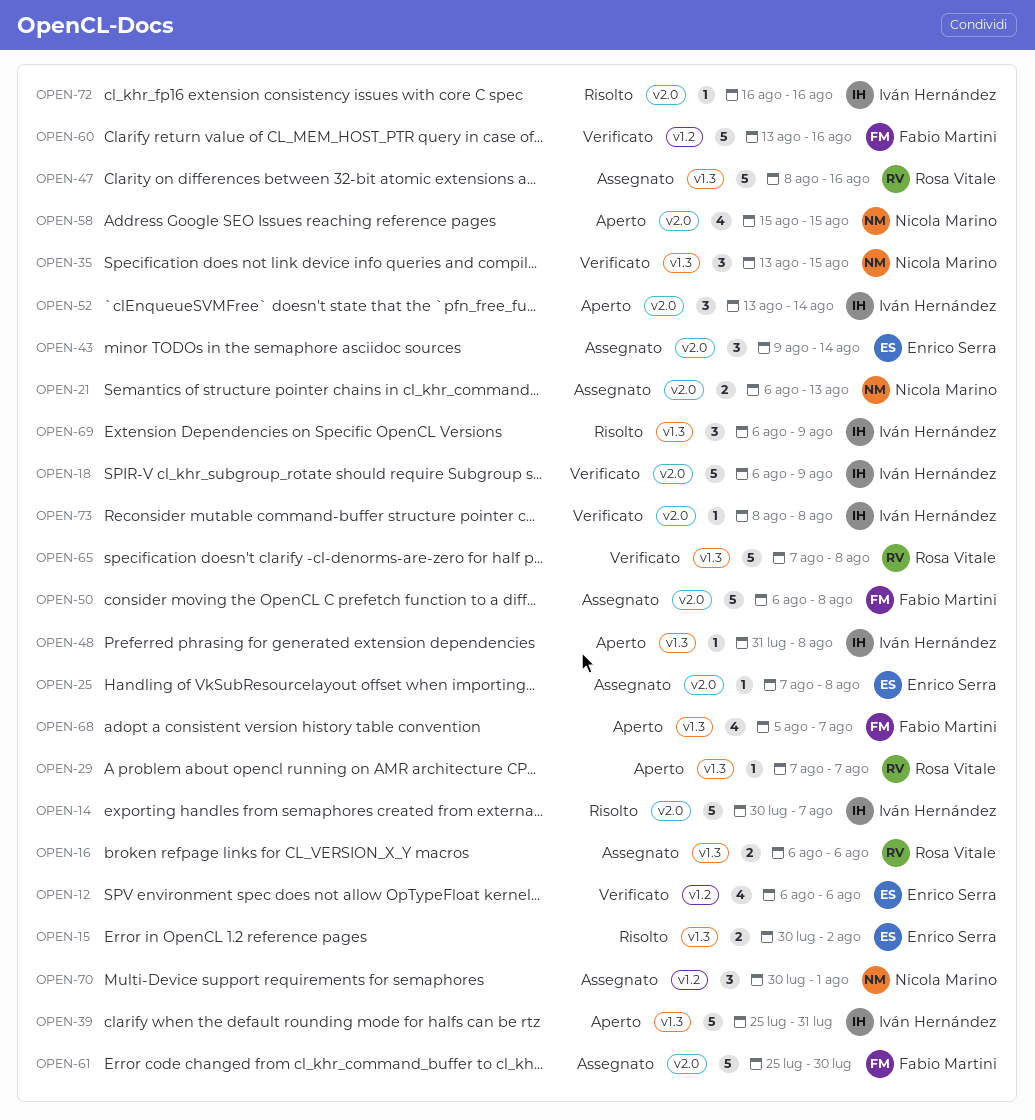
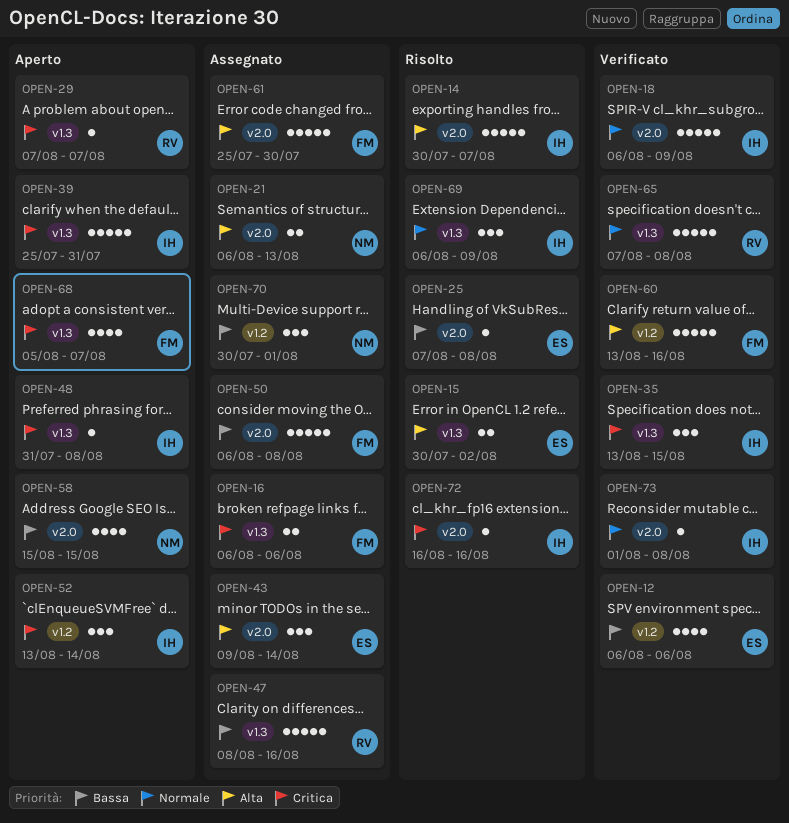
OPEN-16, owner: Rosa Vitale -> Fabio Martini
OPEN-25, status: Assegnato -> Risolto
OPEN-35, owner: Nicola Marino -> Iván Hernández
OPEN-52, label: v2.0 -> v1.2
OPEN-73, start: Aug 8 -> Aug 1

